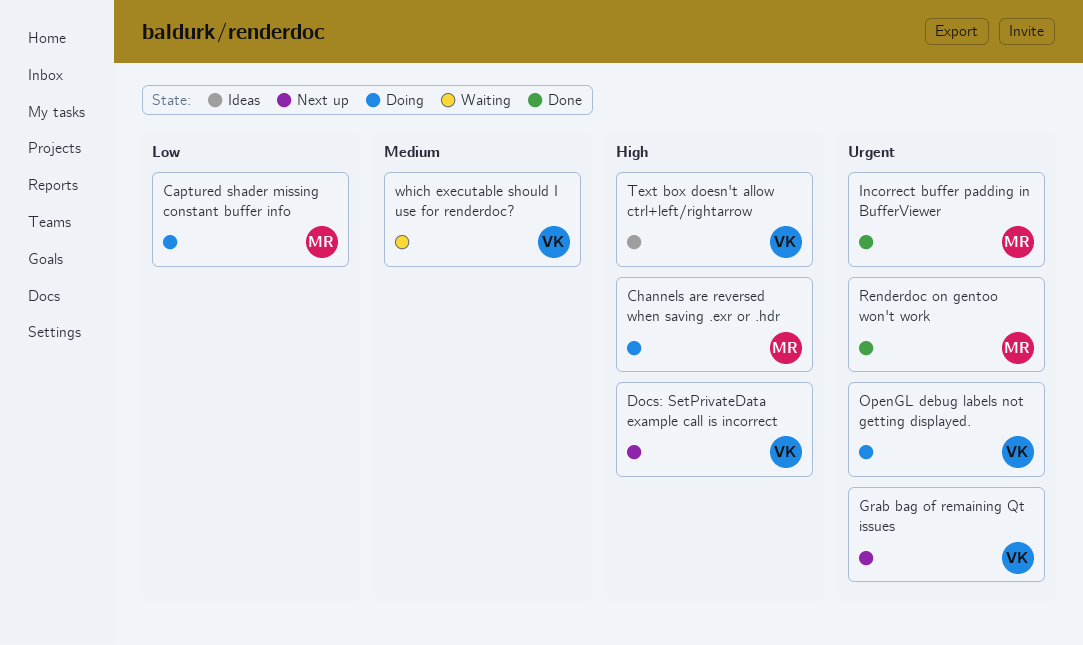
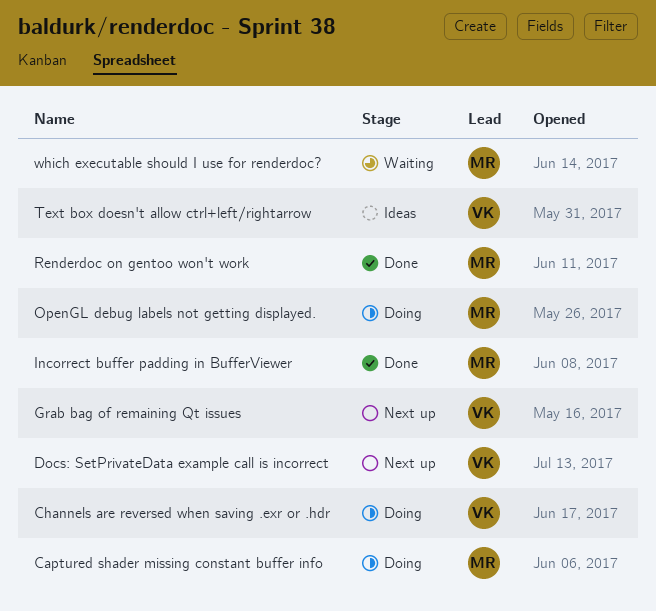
Channels are reversed when saving .exr or .hdr, owner: MR -> VK
OpenGL debug labels not getting displayed., owner: VK -> MR
which executable should I use for renderdoc?, owner: VK -> MR

